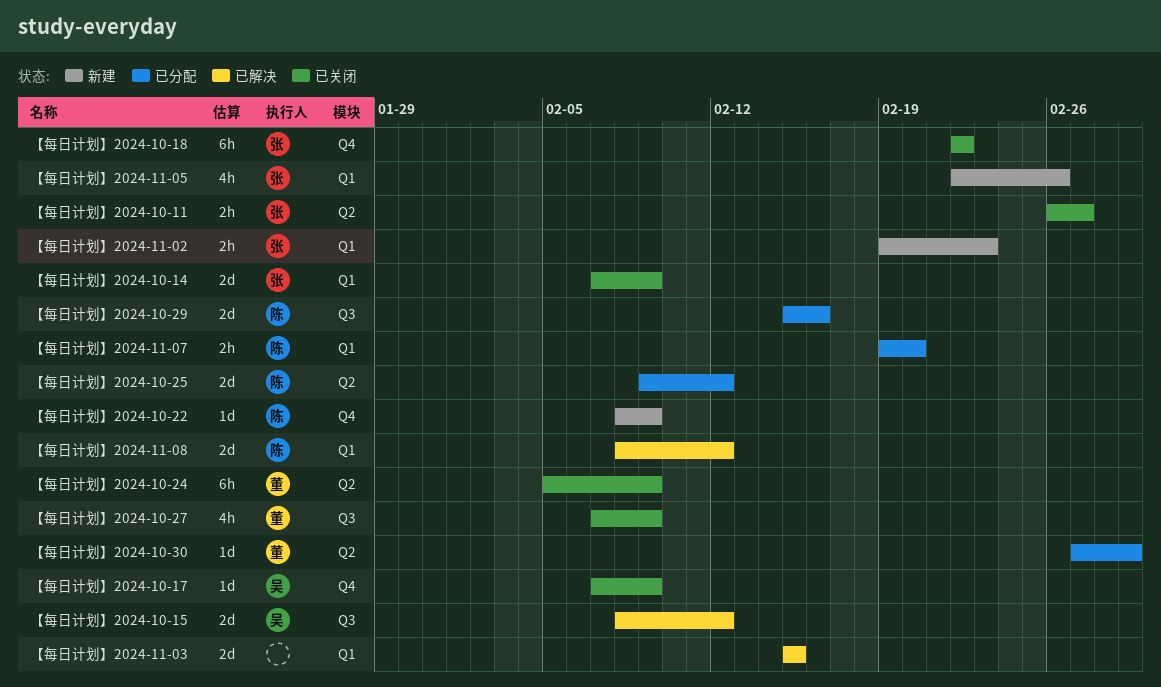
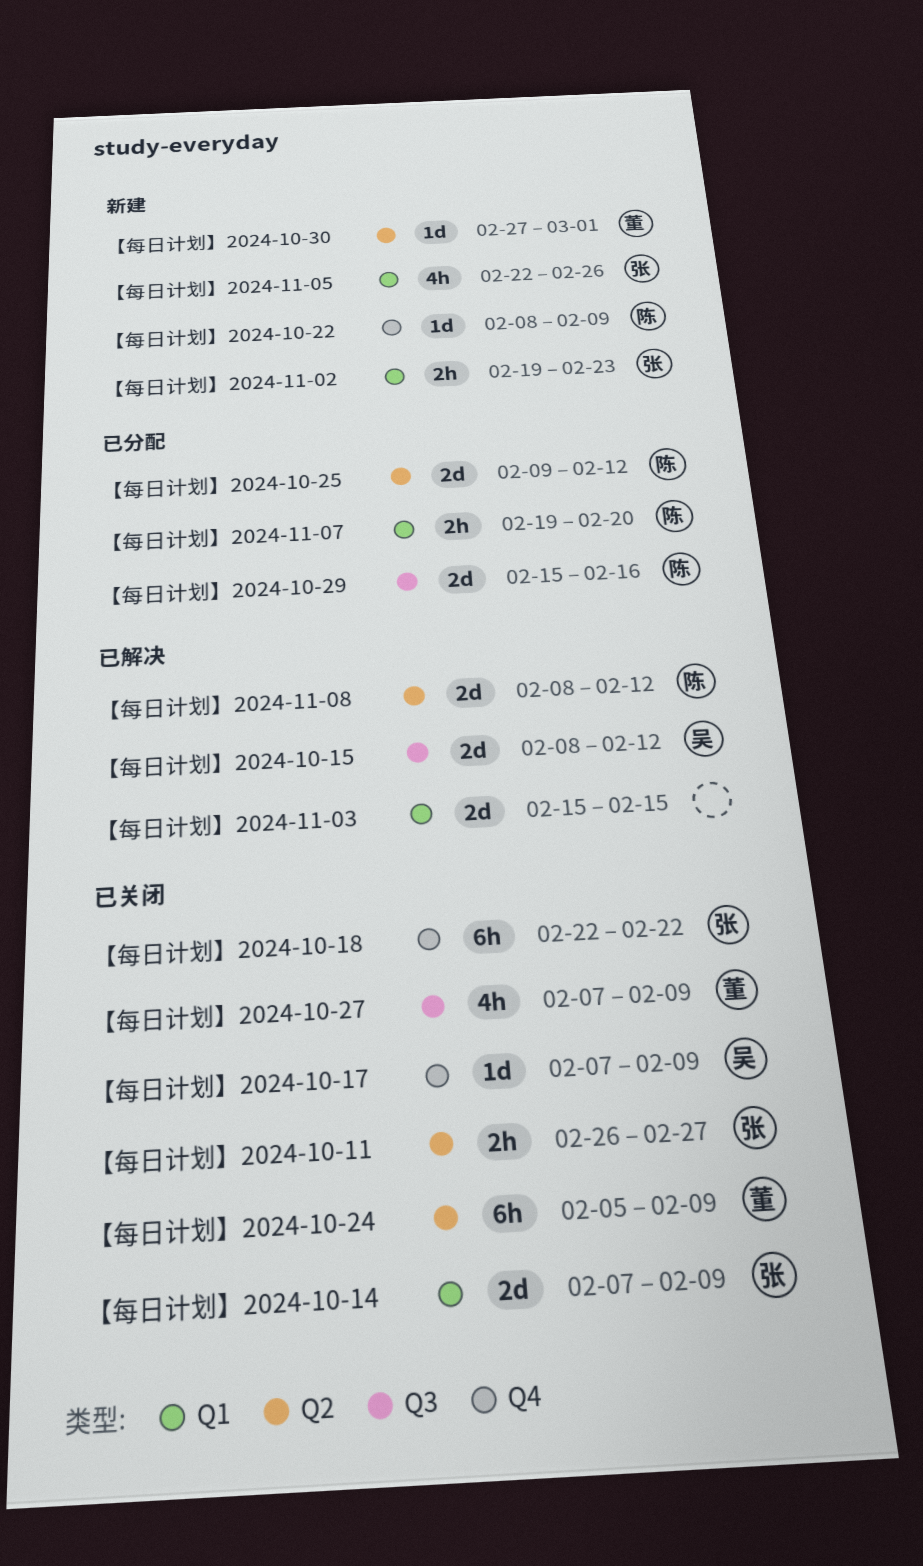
【每日计划】2024-10-30, status: 已分配 -> 新建
【每日计划】2024-11-08, label: Q1 -> Q2

